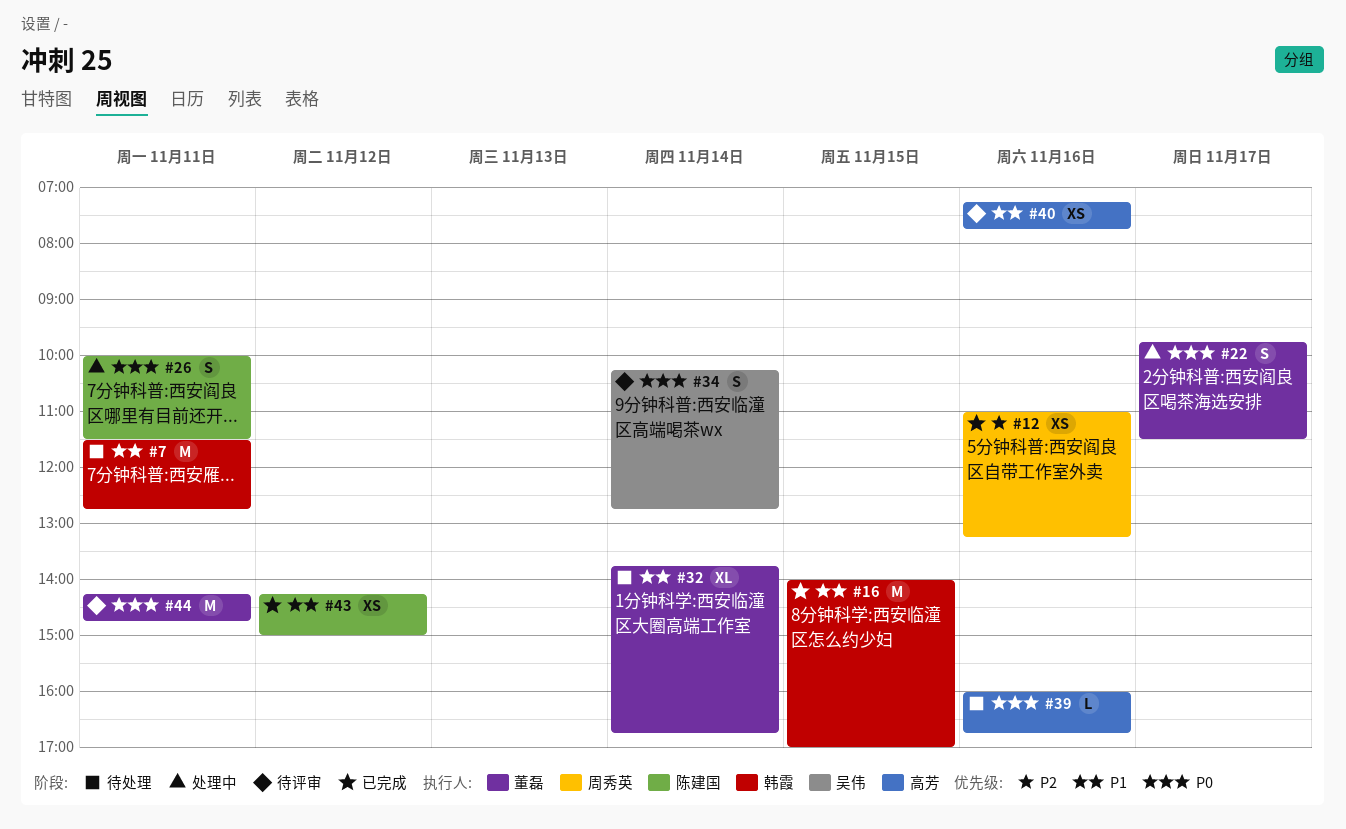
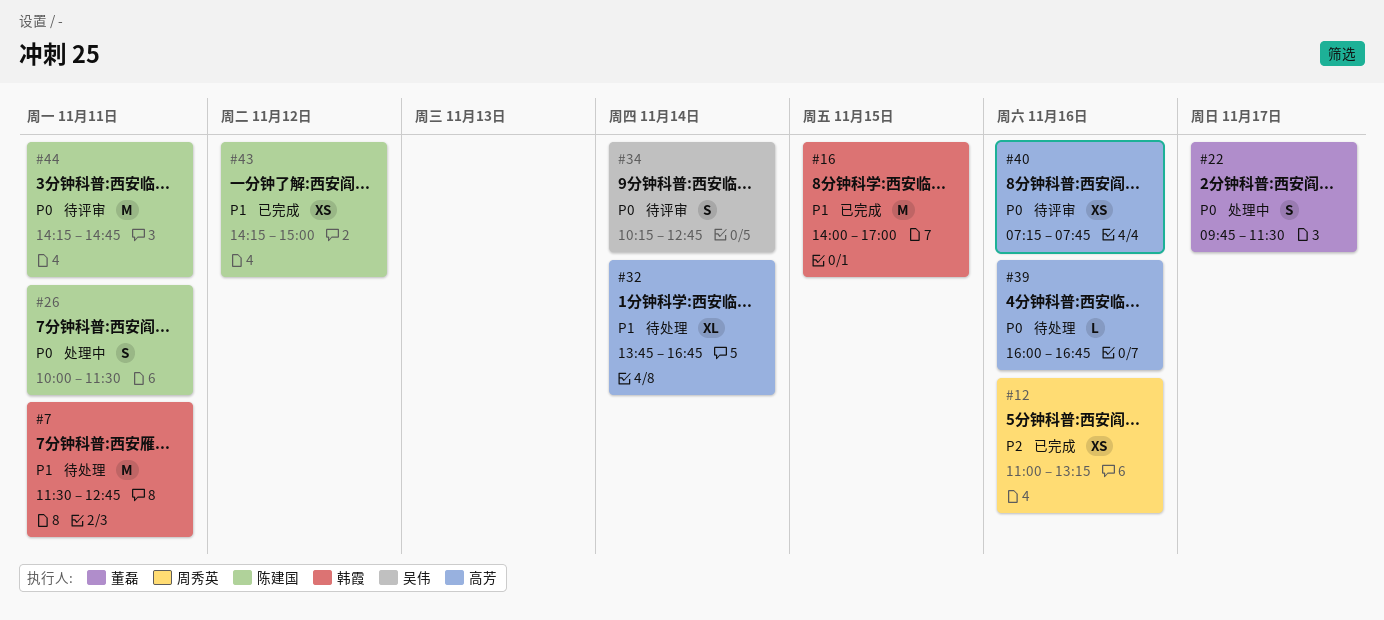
#32, owner: 董磊 -> 高芳
#40, priority: P1 -> P0
#44, owner: 董磊 -> 陈建国

